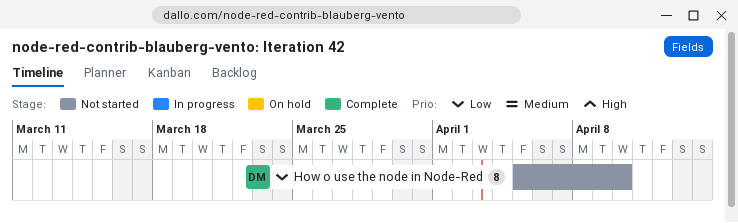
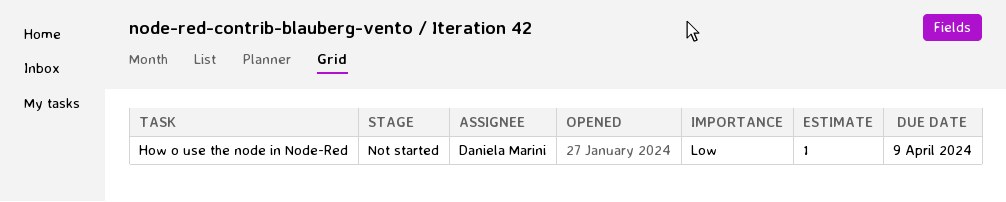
How o use the node in Node-Red, estimate: 8 -> 1
How o use the node in Node-Red, due: Apr 10 -> Apr 9

